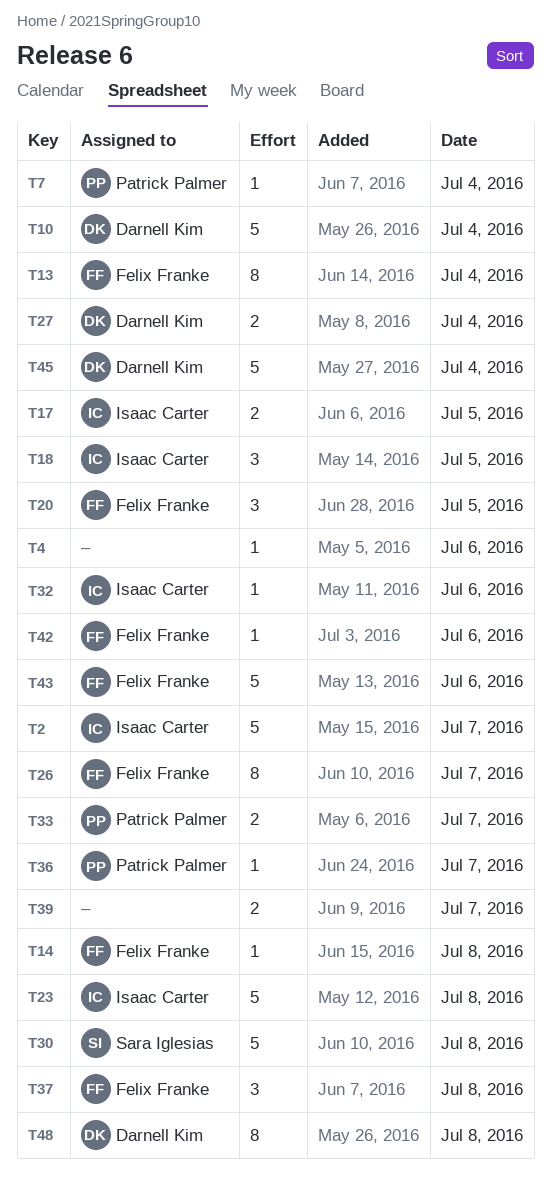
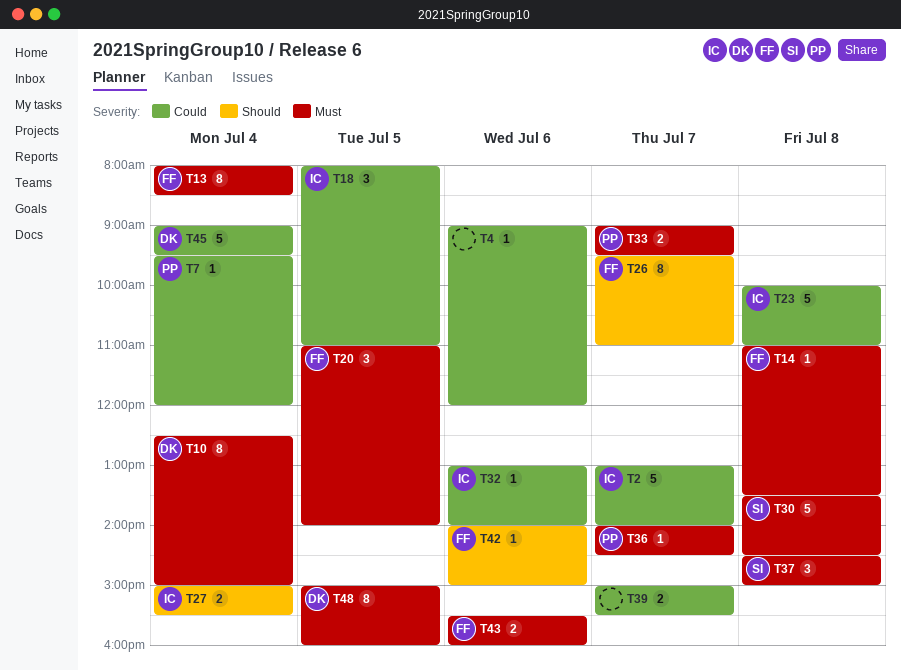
T10, estimate: 5 -> 8
T17: present -> none
T27, owner: Darnell Kim -> Isaac Carter
T37, owner: Felix Franke -> Sara Iglesias
T43, estimate: 5 -> 2
T48, day: Jul 8 -> Jul 5

